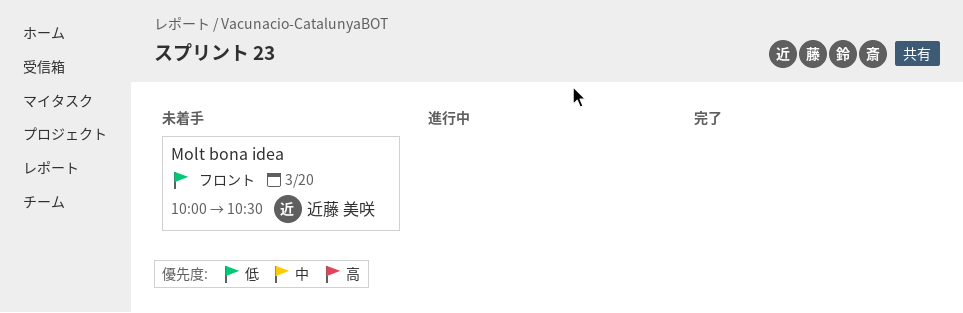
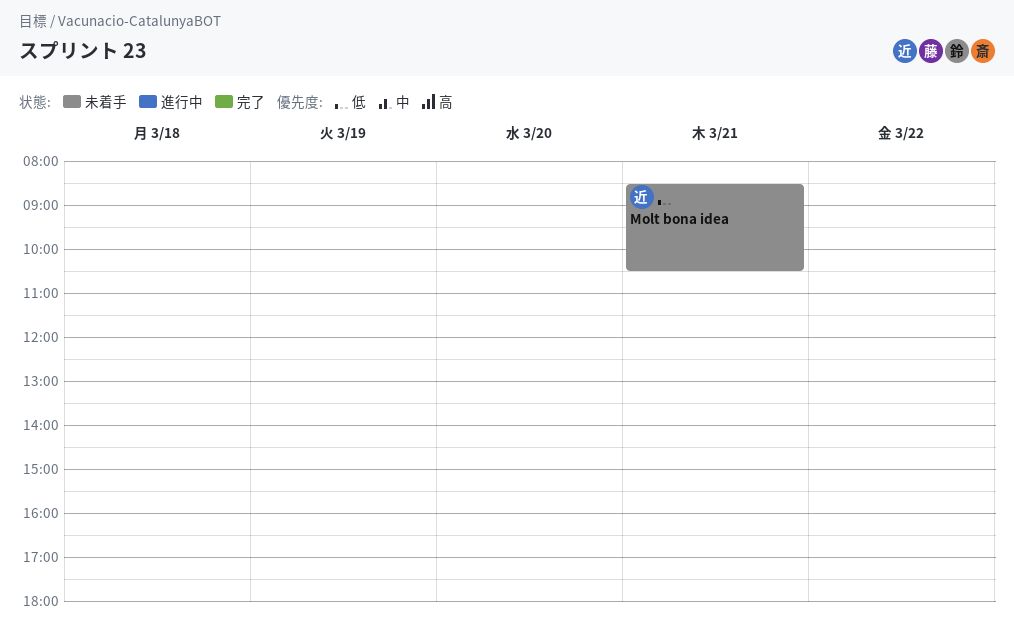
Molt bona idea, day: Mar 20 -> Mar 21
Molt bona idea, begins: 10:00 -> 08:30

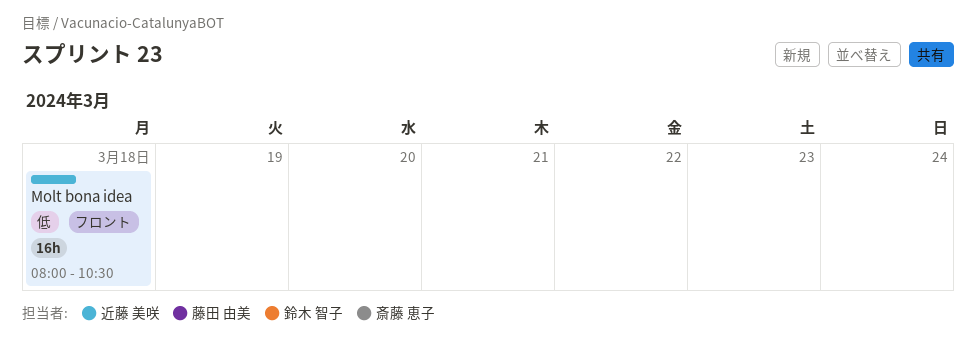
Molt bona idea, day: Mar 21 -> Mar 18
Molt bona idea, begins: 08:30 -> 08:00

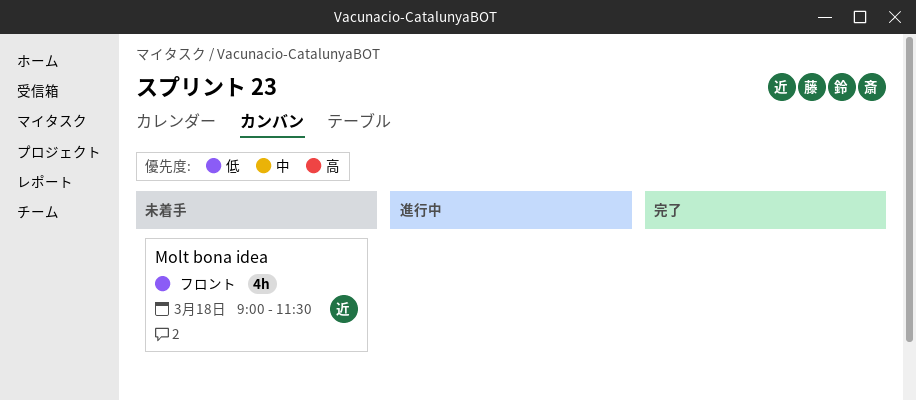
Molt bona idea, estimate: 16h -> 4h
Molt bona idea, begins: 08:00 -> 09:00
Molt bona idea, ends: 10:30 -> 11:30

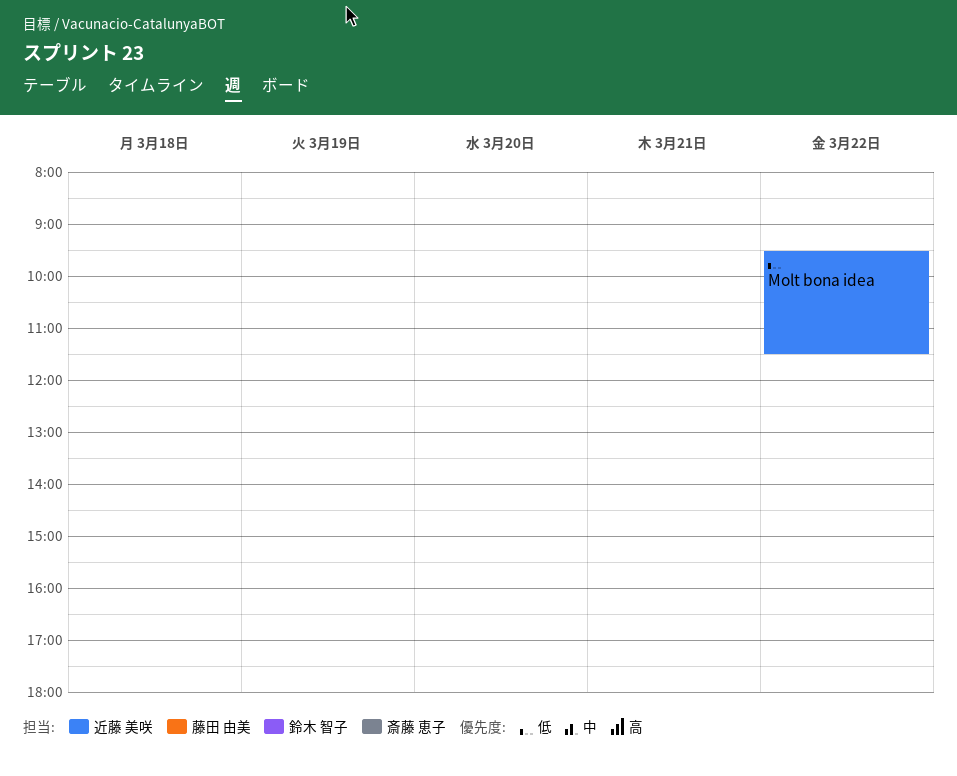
Molt bona idea, day: Mar 18 -> Mar 22
Molt bona idea, begins: 09:00 -> 09:30

